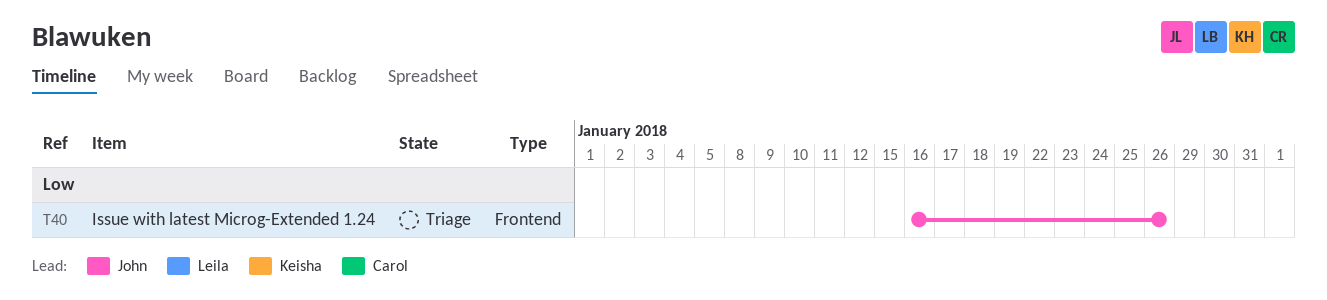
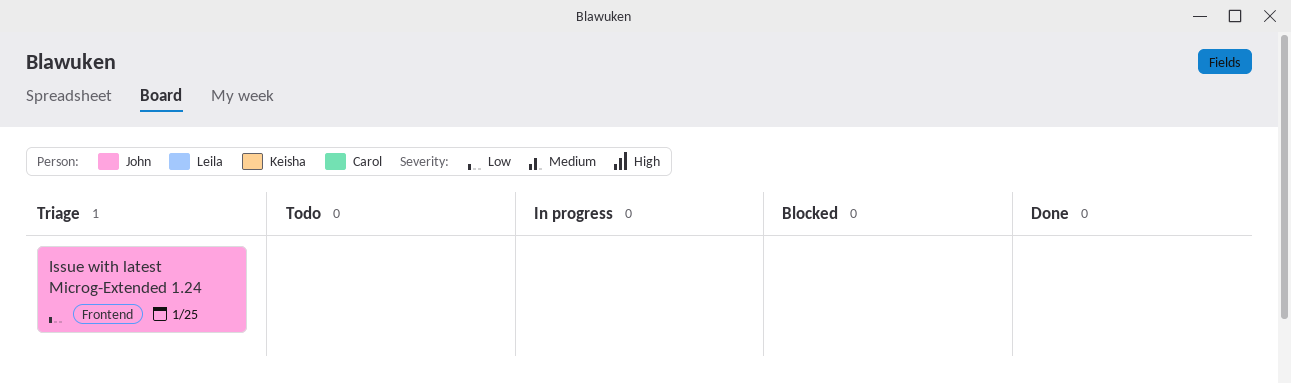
Issue with latest Microg-Extended 1.24, due: Jan 26 -> Jan 25

